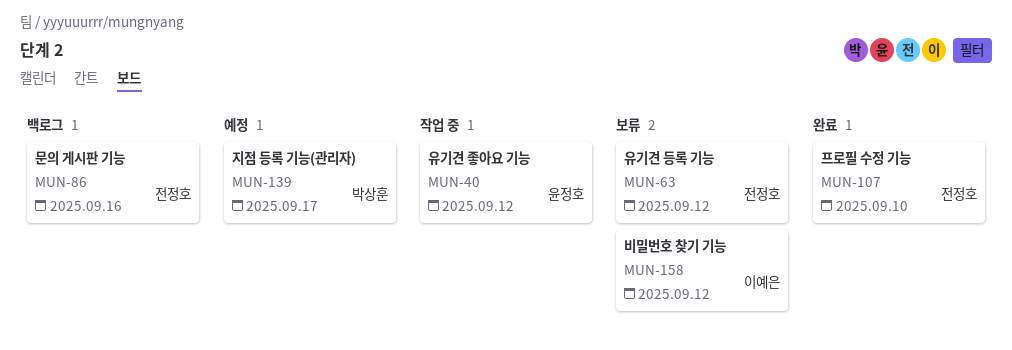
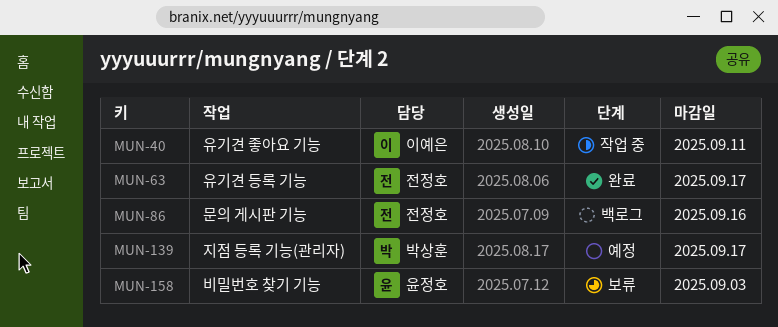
MUN-40, owner: 윤정호 -> 이예은
MUN-40, due: Sep 12 -> Sep 11
MUN-63, status: 보류 -> 완료
MUN-63, due: Sep 12 -> Sep 17
MUN-107: present -> none
MUN-158, owner: 이예은 -> 윤정호
MUN-158, due: Sep 12 -> Sep 3

